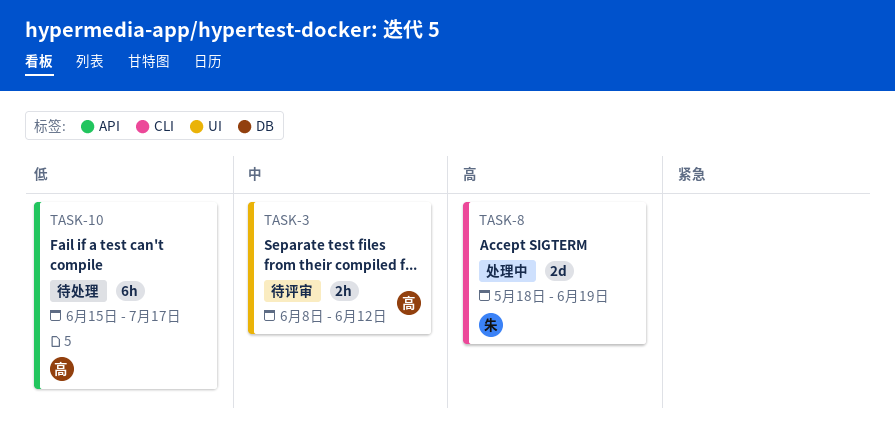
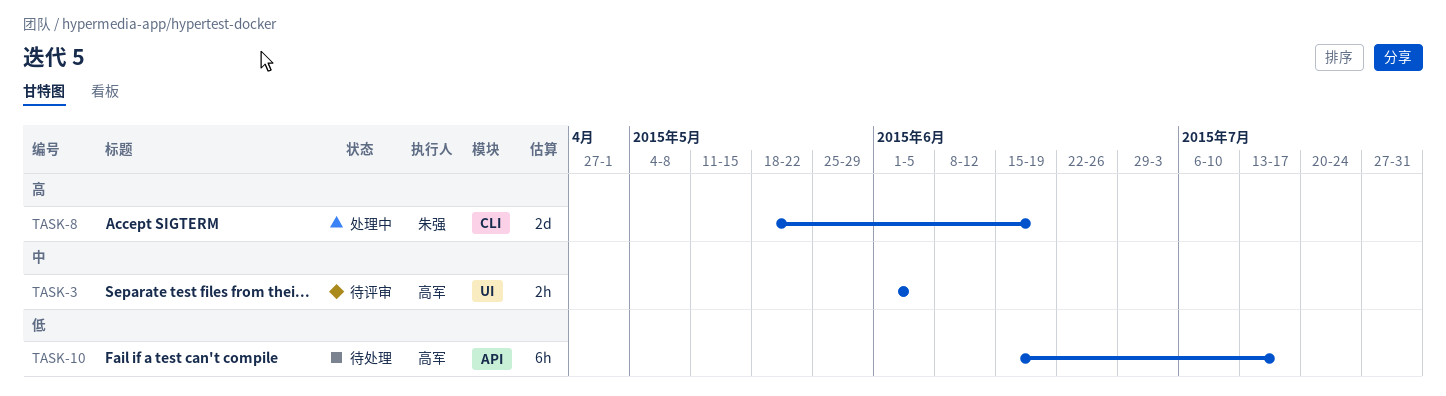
TASK-3, start: Jun 8 -> Jun 1
TASK-3, due: Jun 12 -> Jun 5

